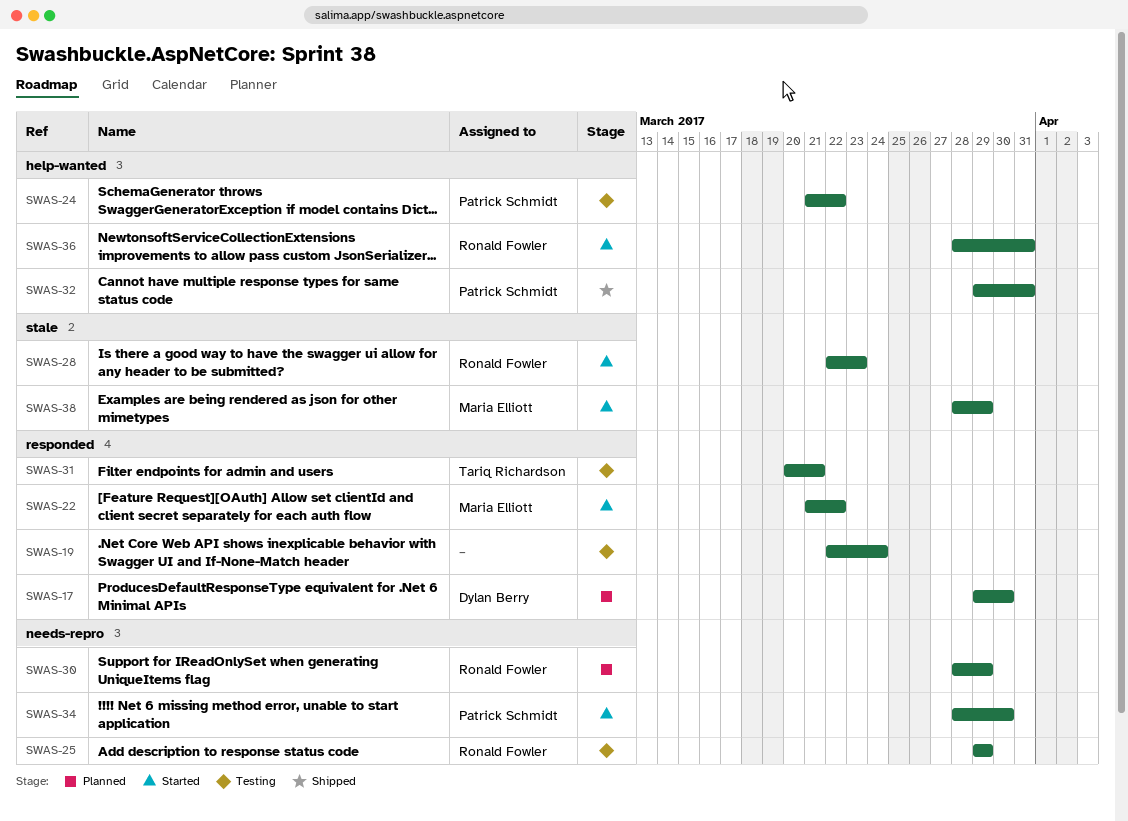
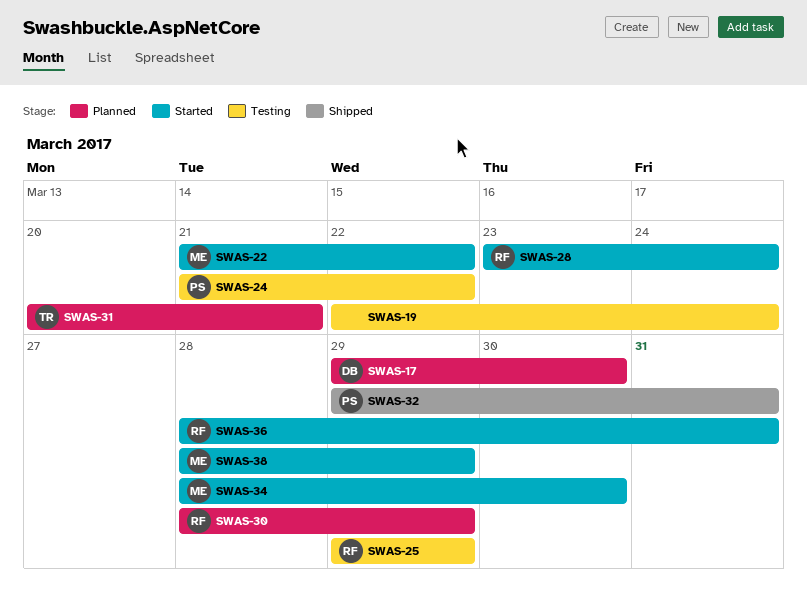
SWAS-28, start: Mar 22 -> Mar 23
SWAS-28, due: Mar 23 -> Mar 24
SWAS-31, status: Testing -> Planned
SWAS-34, owner: Patrick Schmidt -> Maria Elliott

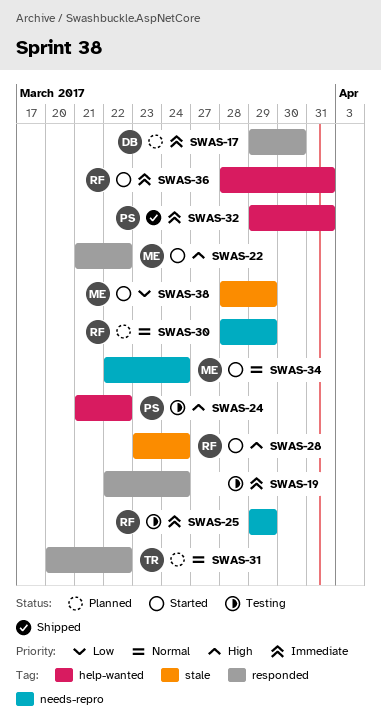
SWAS-31, due: Mar 21 -> Mar 22
SWAS-34, start: Mar 28 -> Mar 22
SWAS-34, due: Mar 30 -> Mar 24

